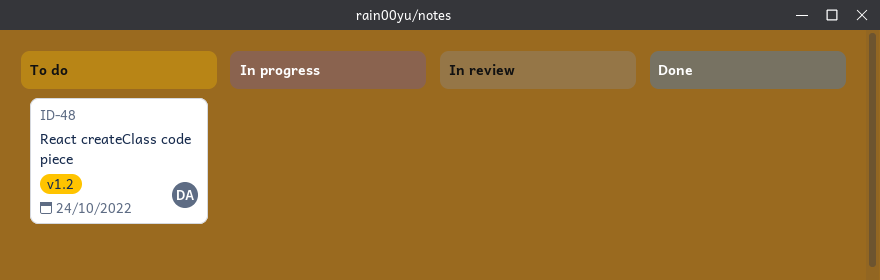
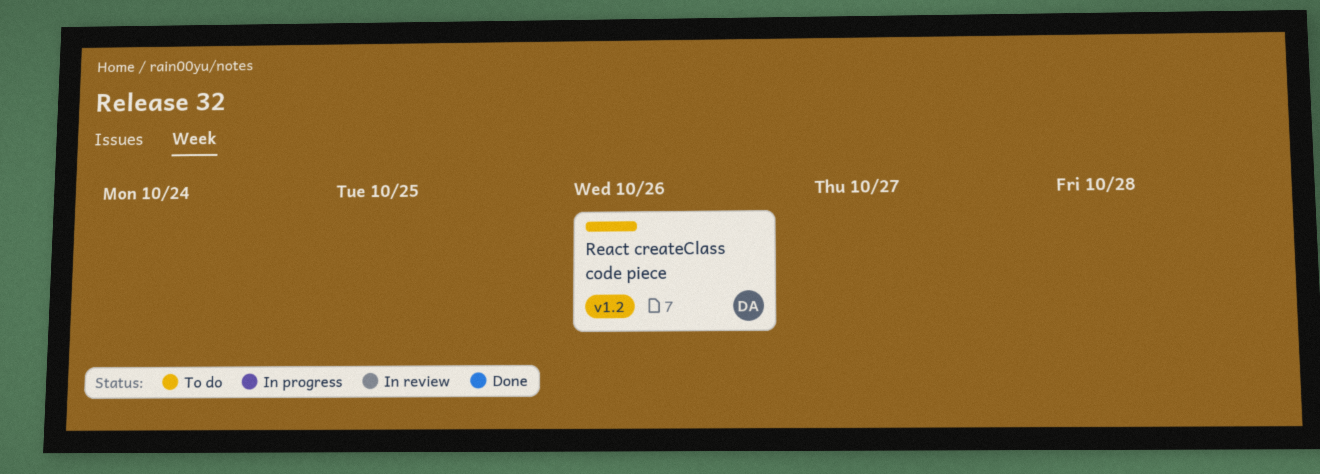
React createClass code piece, due: Oct 24 -> Oct 26

